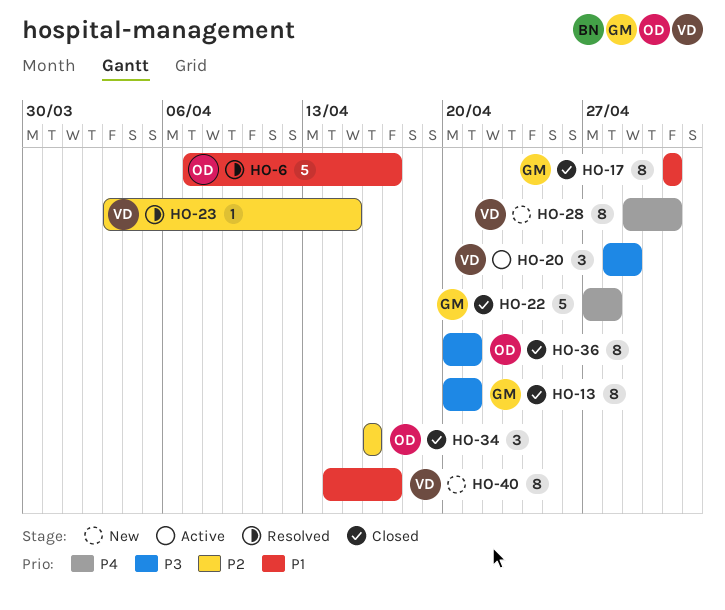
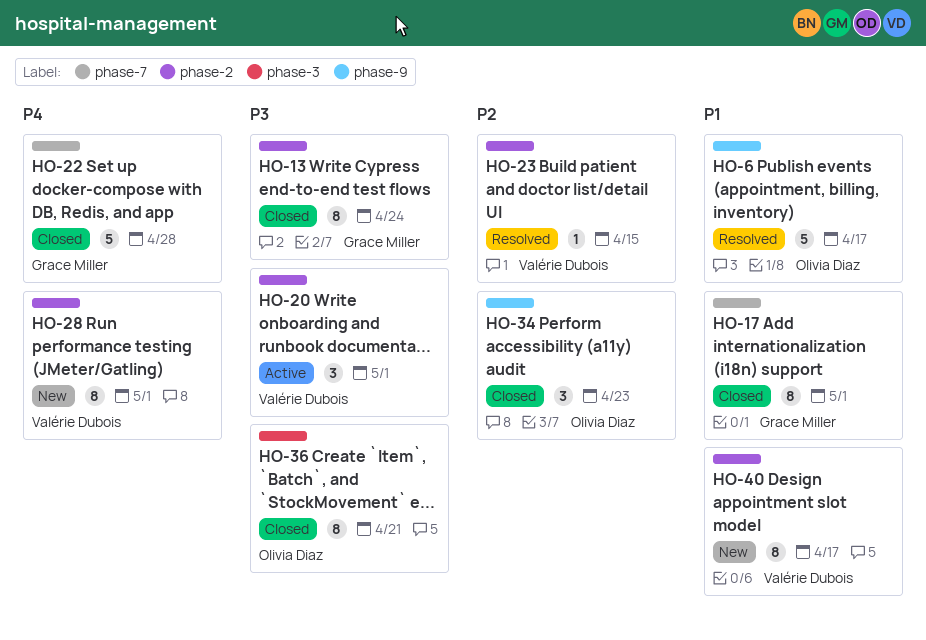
HO-13, due: Apr 21 -> Apr 24
HO-20, due: Apr 29 -> May 1
HO-34, due: Apr 16 -> Apr 23

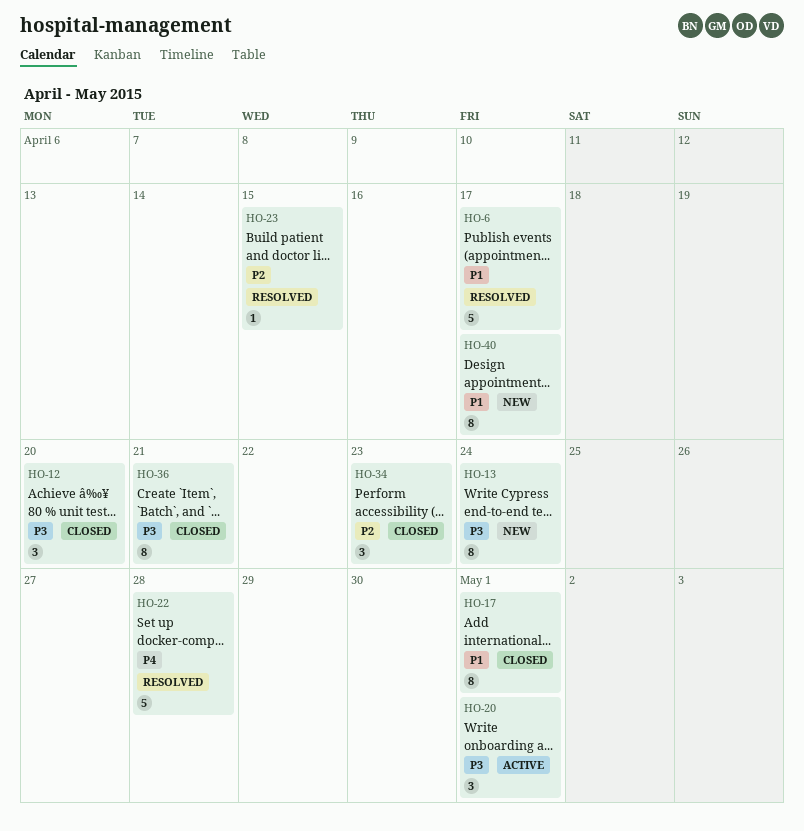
HO-12: none -> present
HO-13, status: Closed -> New
HO-22, status: Closed -> Resolved
HO-28: present -> none

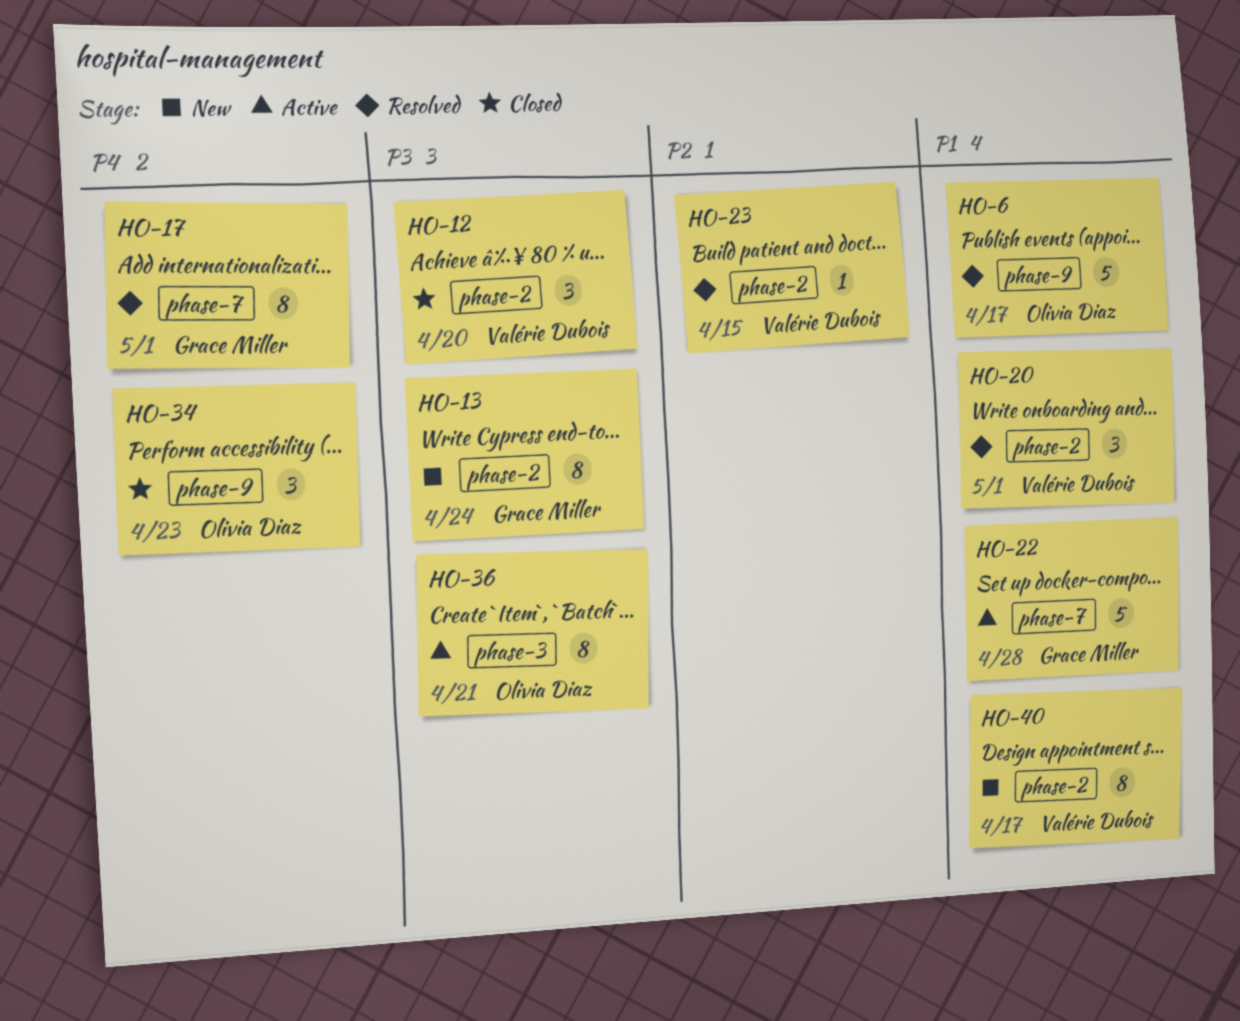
HO-17, status: Closed -> Resolved
HO-17, priority: P1 -> P4
HO-20, status: Active -> Resolved
HO-20, priority: P3 -> P1
HO-22, status: Resolved -> Active
HO-22, priority: P4 -> P1
HO-34, priority: P2 -> P4
HO-36, status: Closed -> Active

